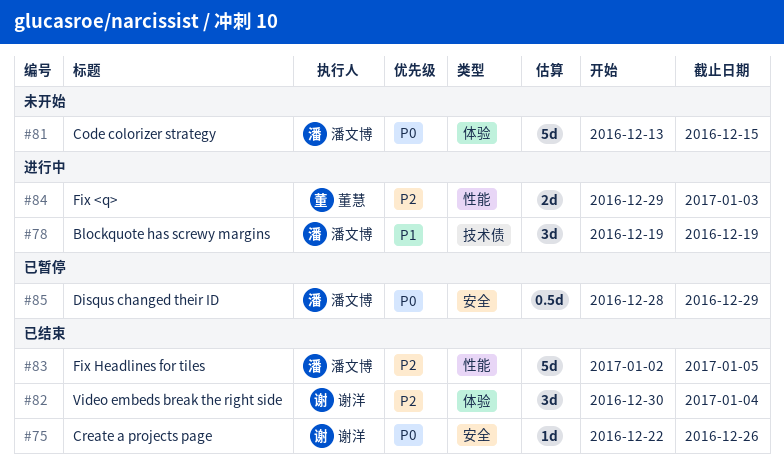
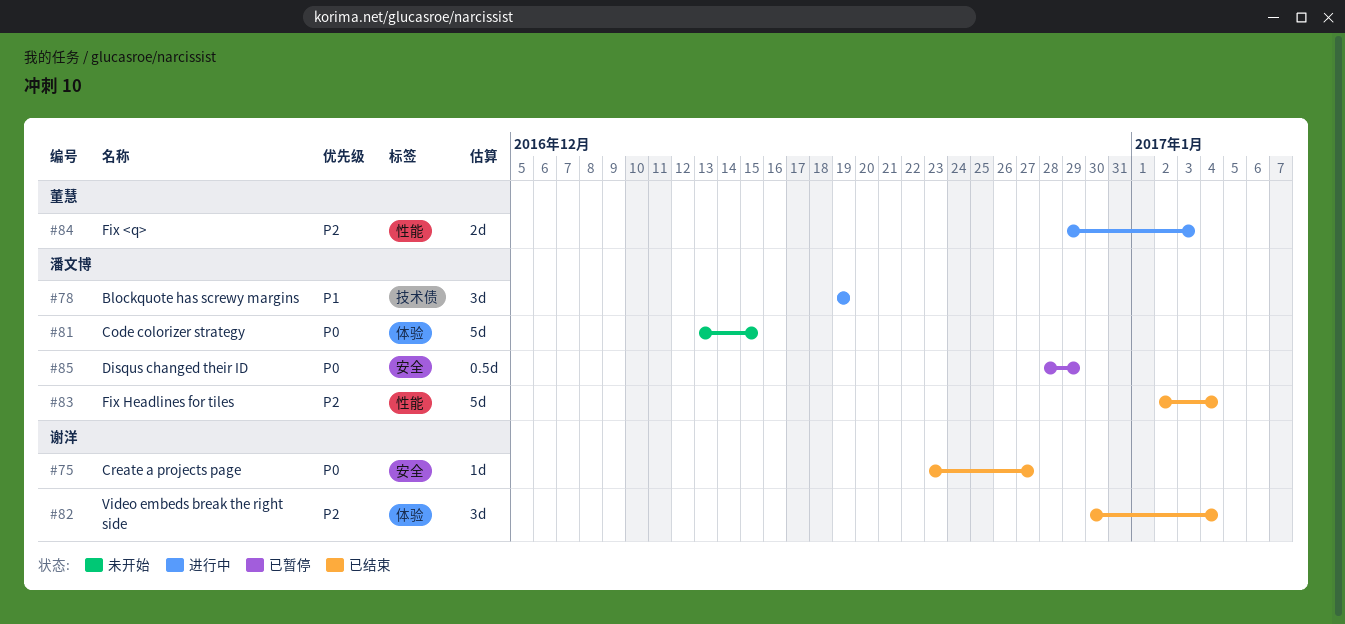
#75, start: Dec 22 -> Dec 23
#75, due: Dec 26 -> Dec 27
#83, due: Jan 5 -> Jan 4

